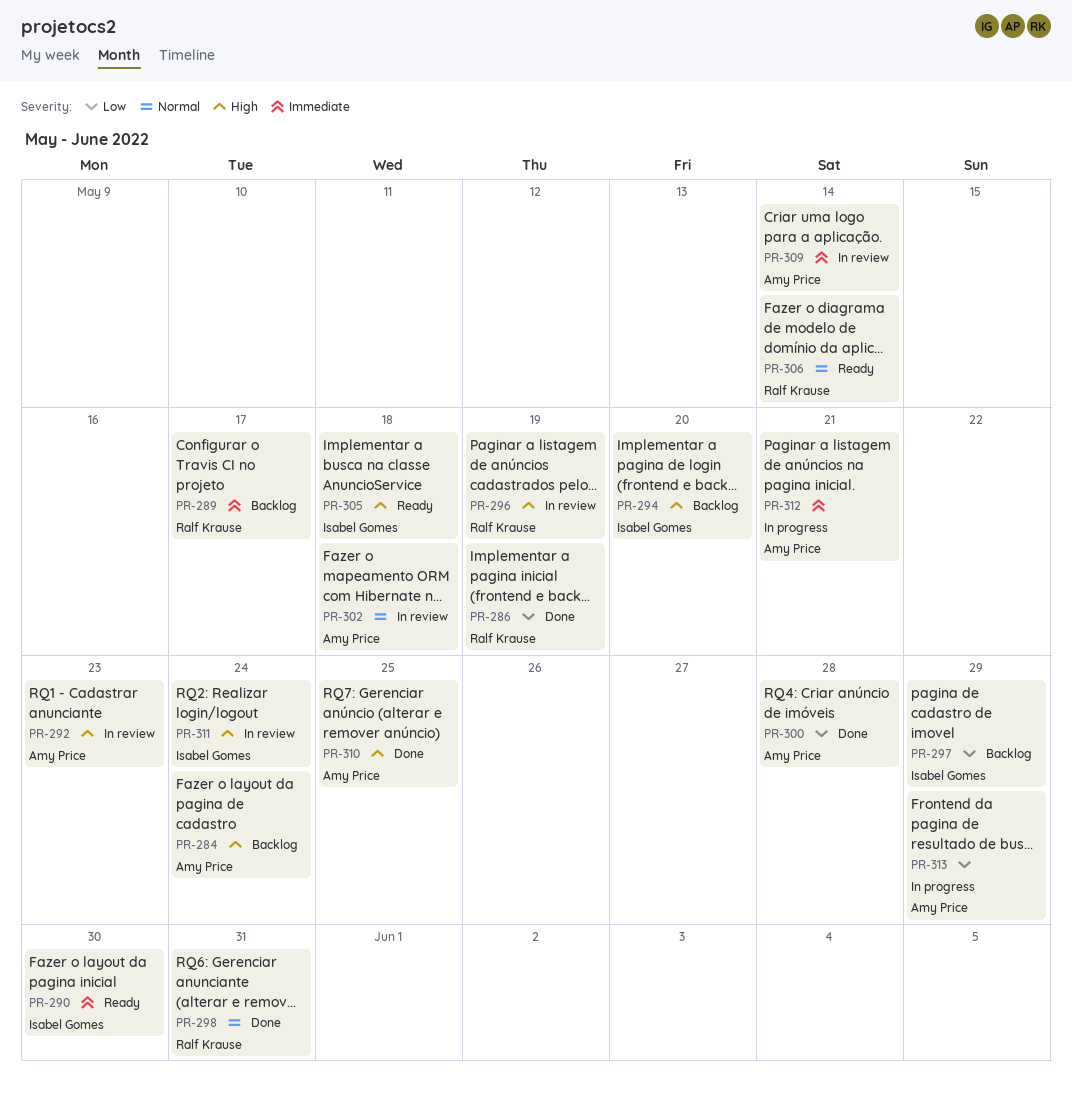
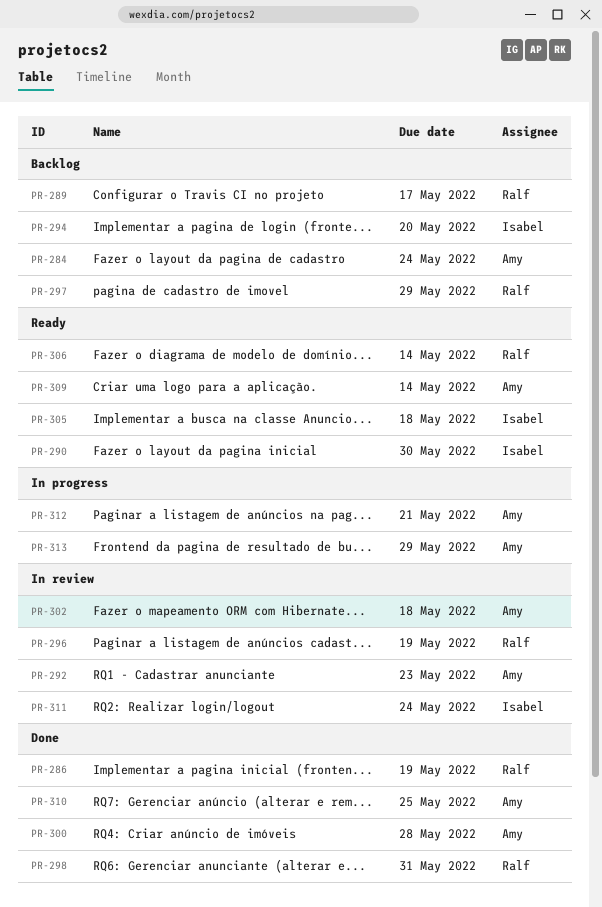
PR-297, owner: Isabel Gomes -> Ralf Krause
PR-309, status: In review -> Ready

